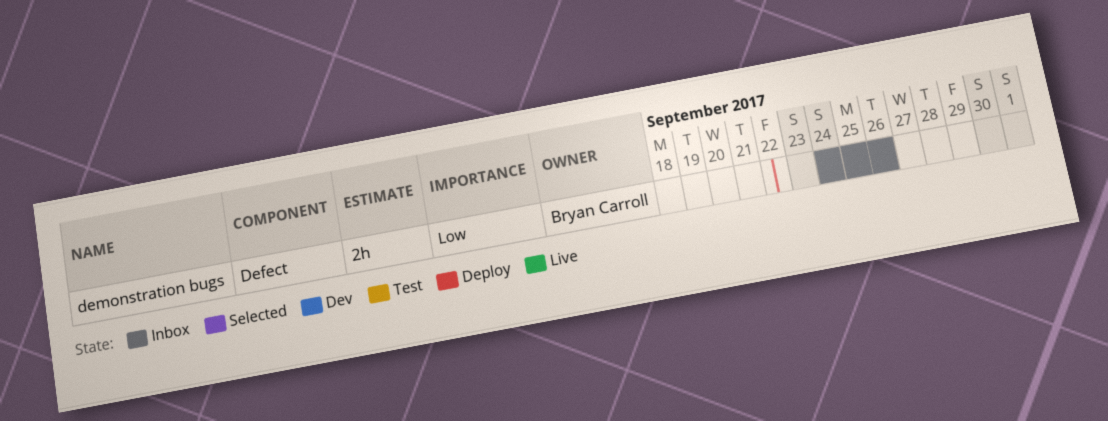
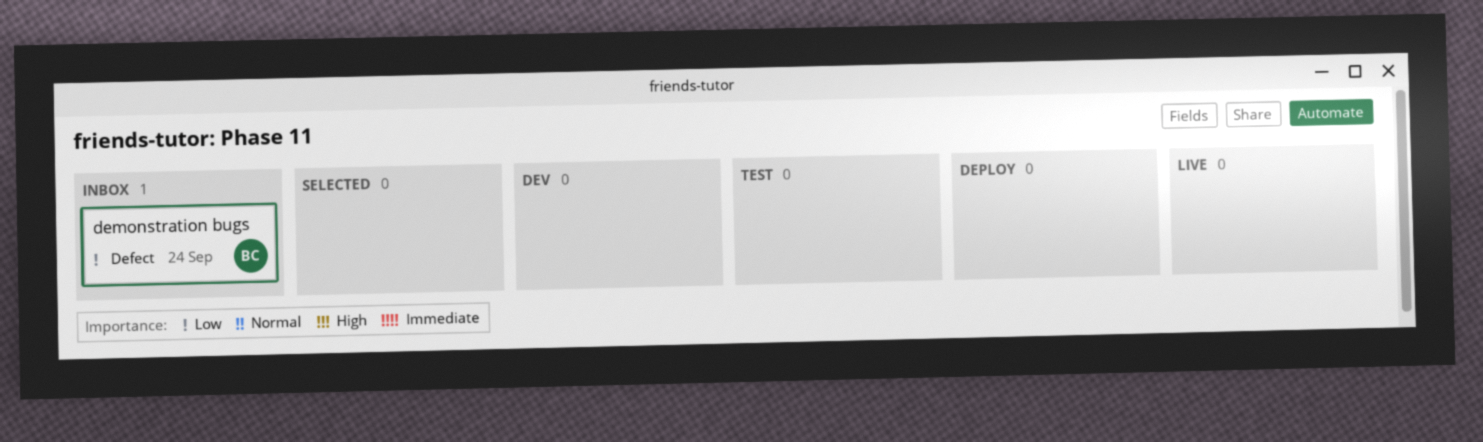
demonstration bugs, due: Sep 26 -> Sep 24

